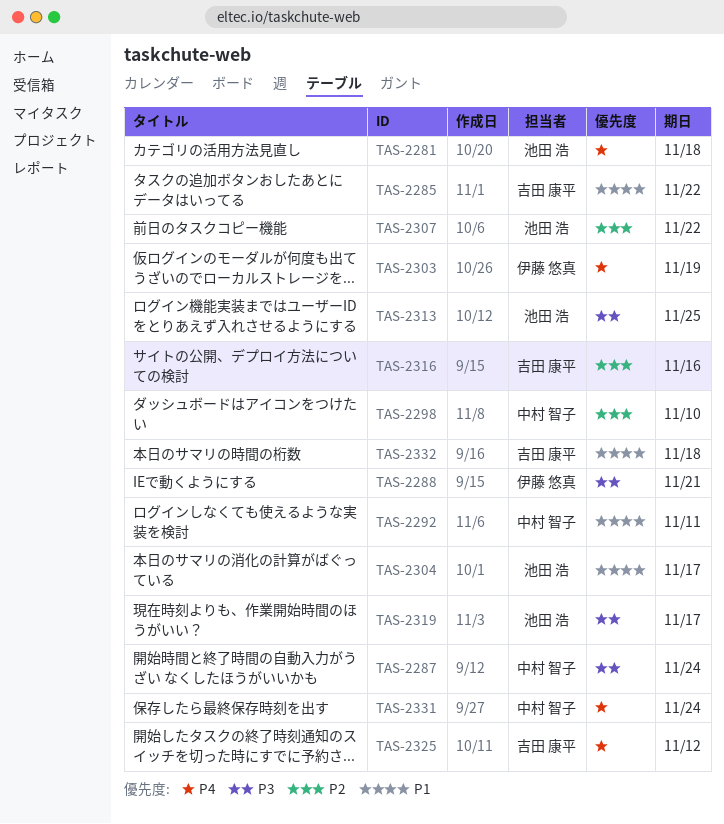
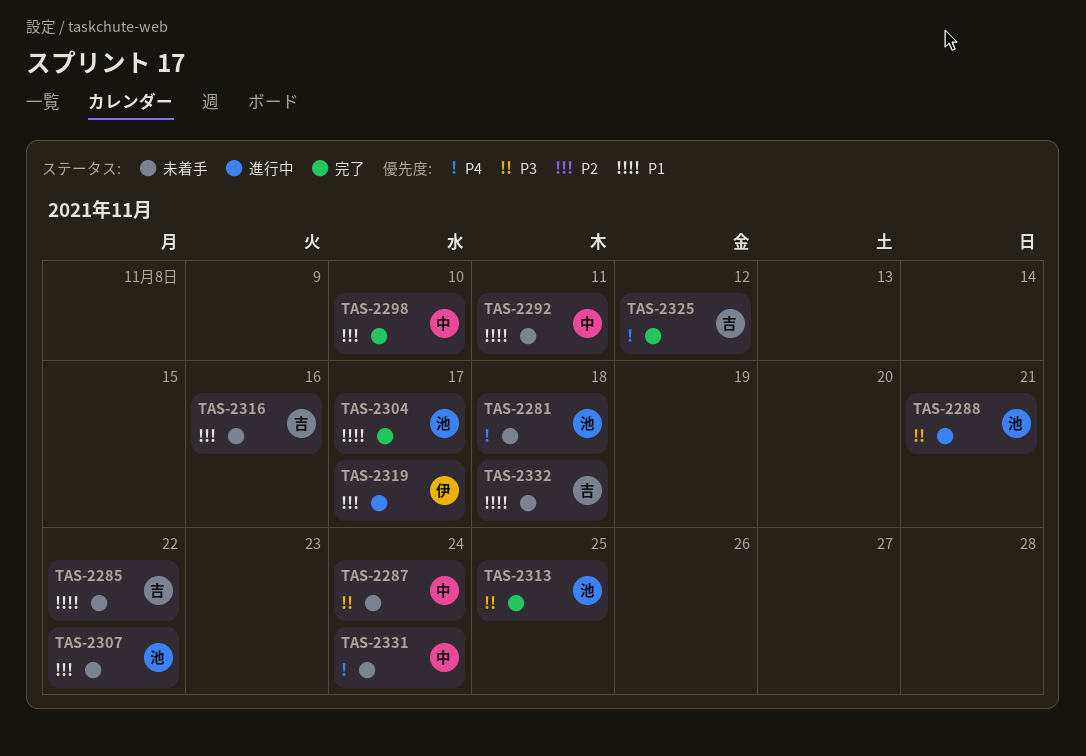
TAS-2288, owner: 伊藤 悠真 -> 池田 浩
TAS-2303: present -> none
TAS-2319, owner: 池田 浩 -> 伊藤 悠真
TAS-2319, priority: P3 -> P2

